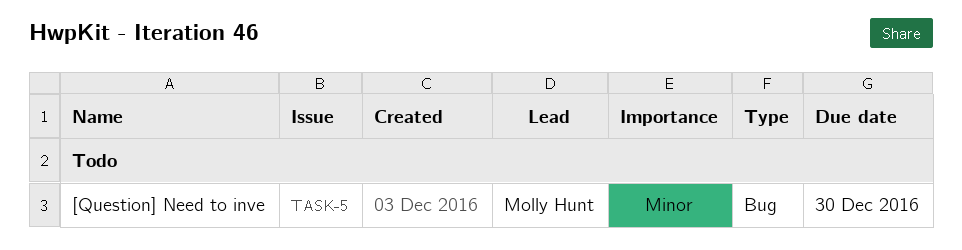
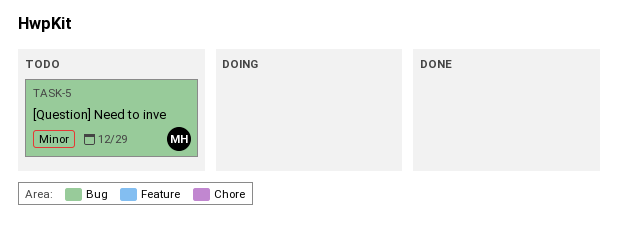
TASK-5, due: Dec 30 -> Dec 29

